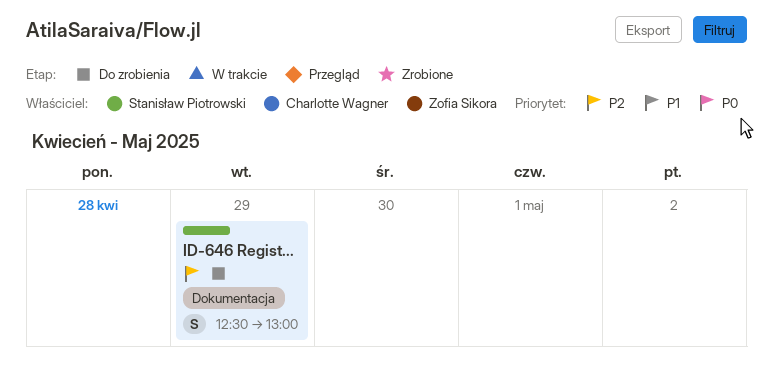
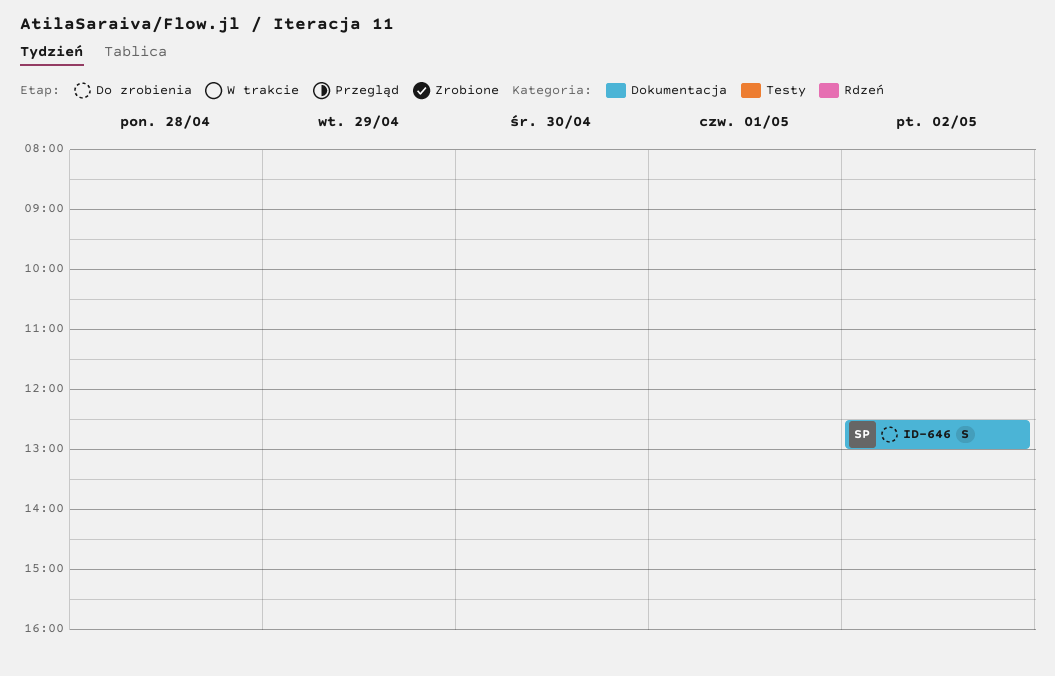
ID-646, day: Apr 29 -> May 2

